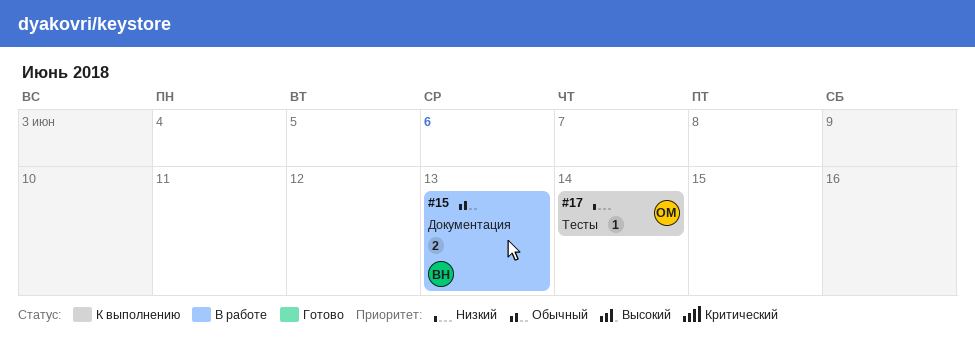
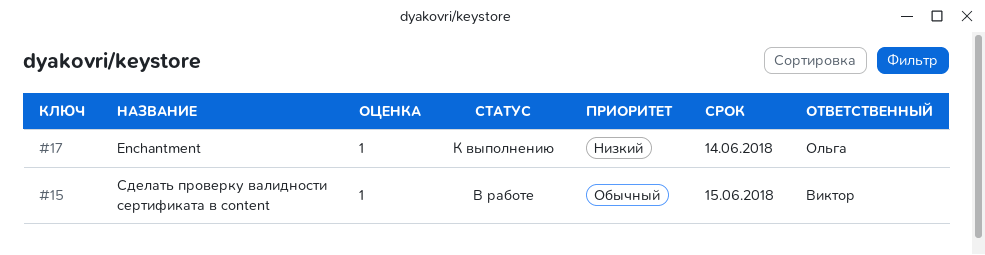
#15, estimate: 2 -> 1
#15, due: Jun 13 -> Jun 15

